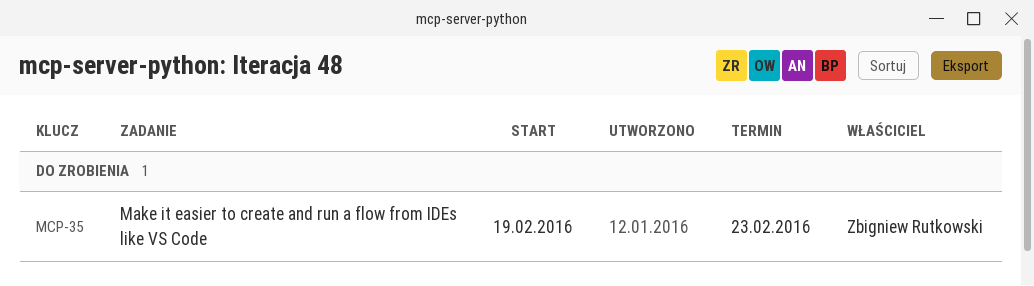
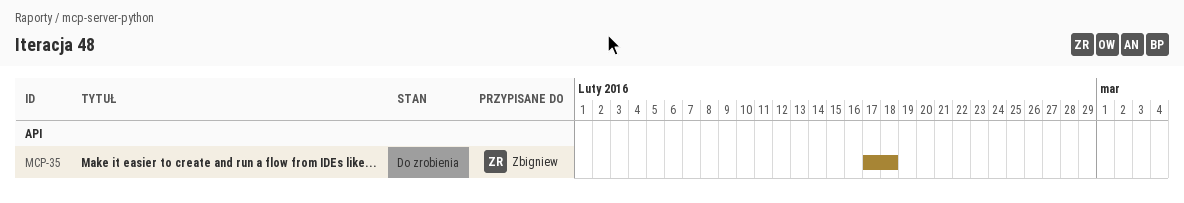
MCP-35, start: Feb 19 -> Feb 17
MCP-35, due: Feb 23 -> Feb 18

